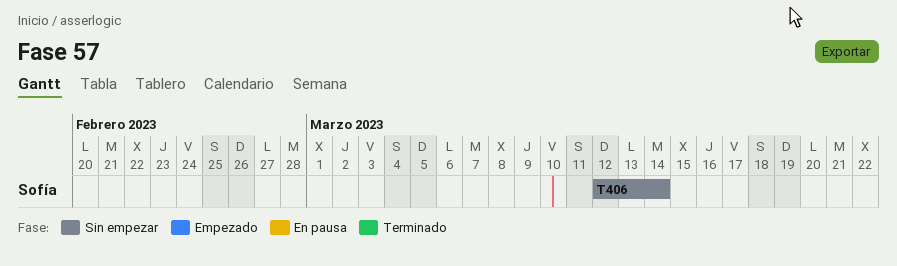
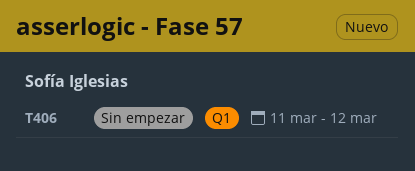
T406, start: Mar 12 -> Mar 11
T406, due: Mar 14 -> Mar 12

